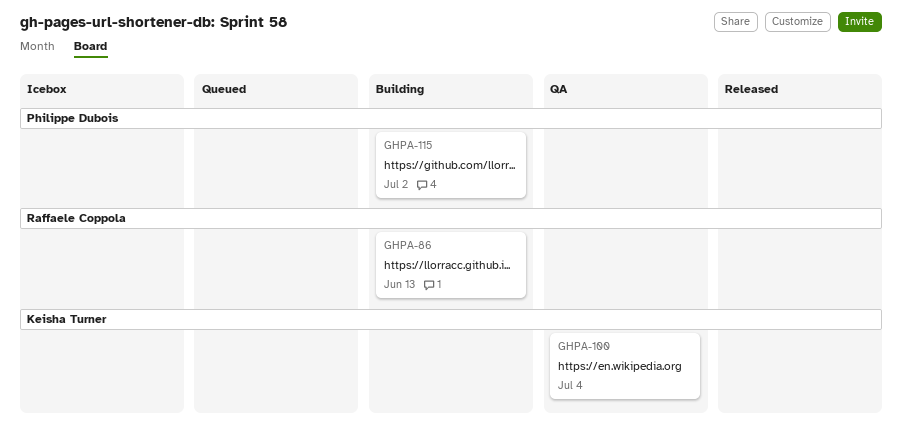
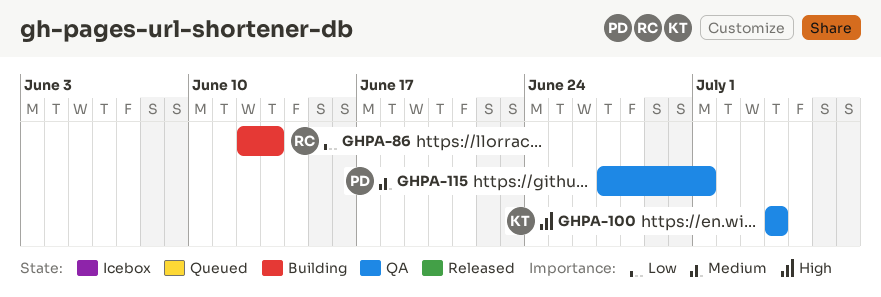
GHPA-115, status: Building -> QA
GHPA-115, due: Jul 2 -> Jul 1

